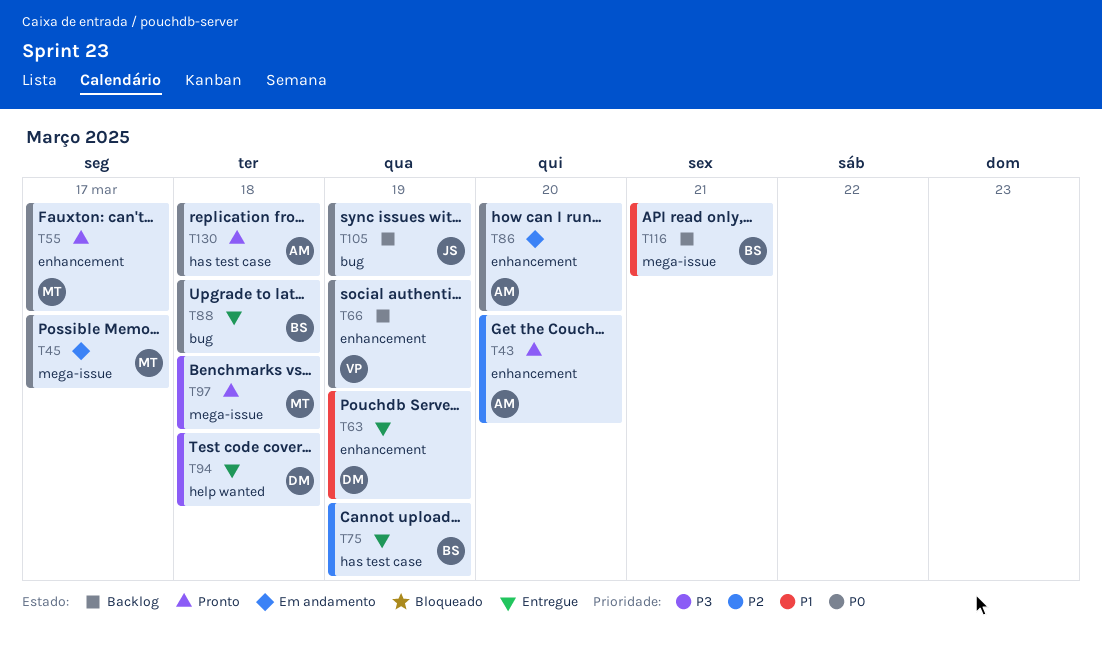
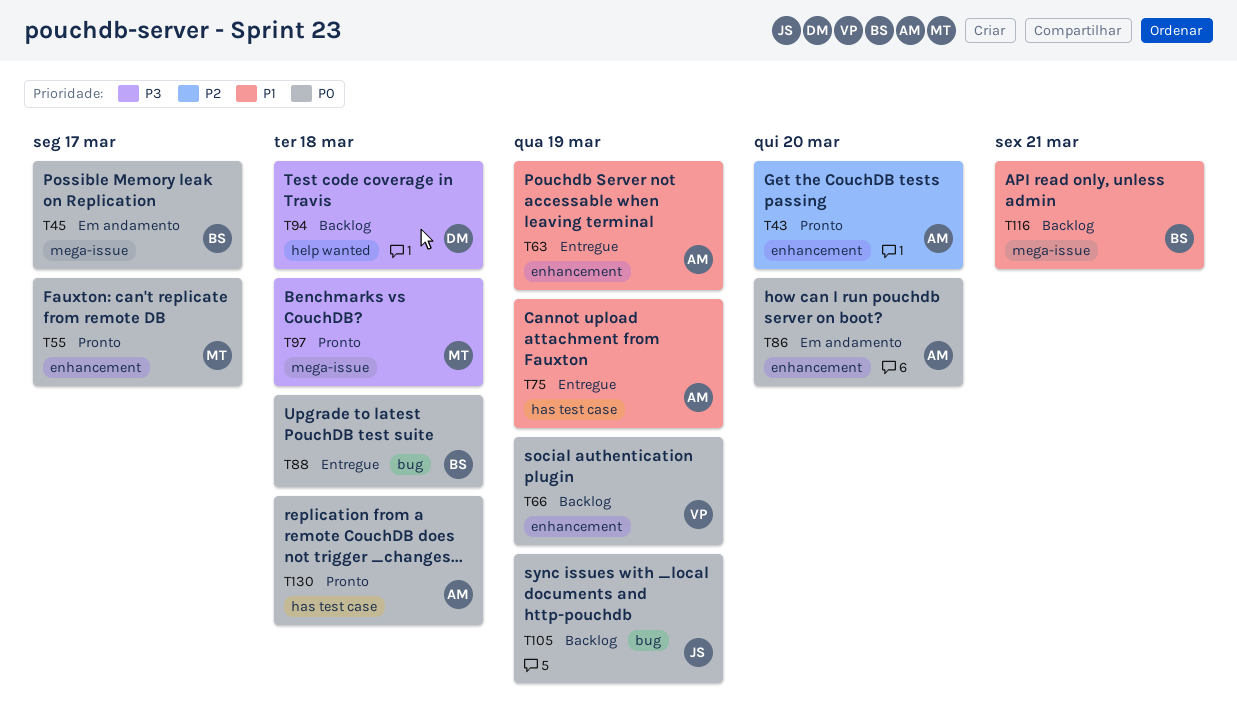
T45, owner: MT -> BS
T63, owner: DM -> AM
T75, owner: BS -> AM
T75, priority: P2 -> P1
T94, status: Entregue -> Backlog

